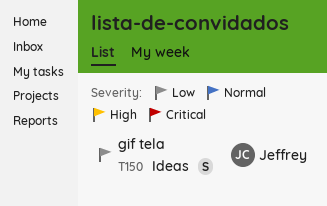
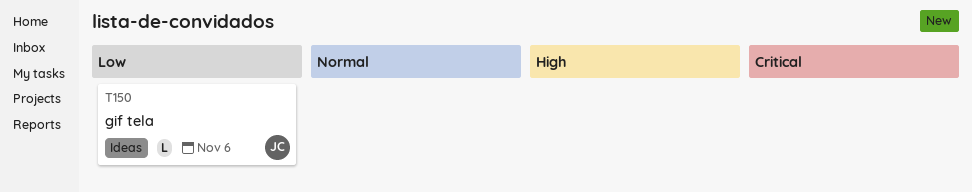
T150, estimate: S -> L

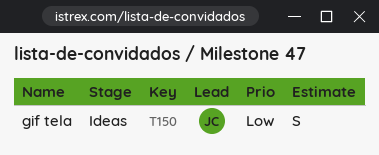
T150, estimate: L -> S

